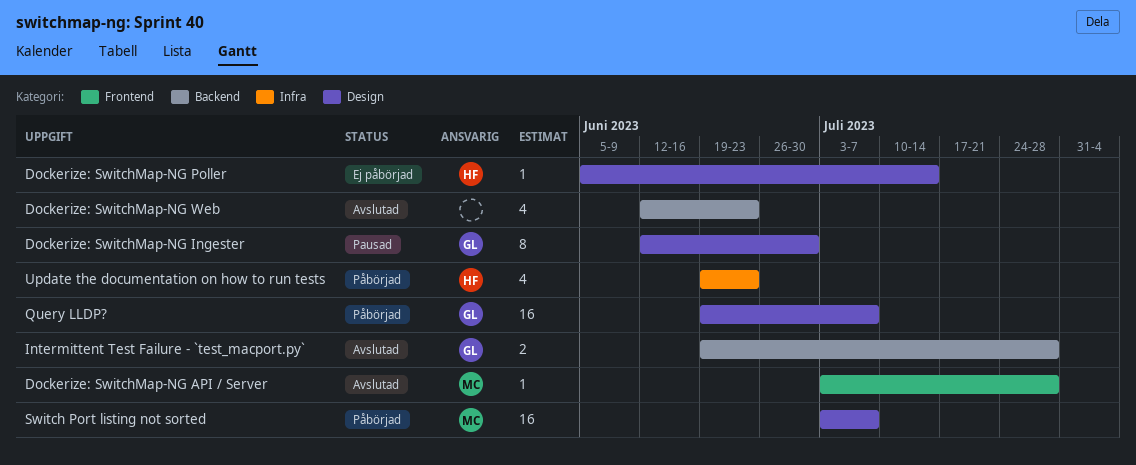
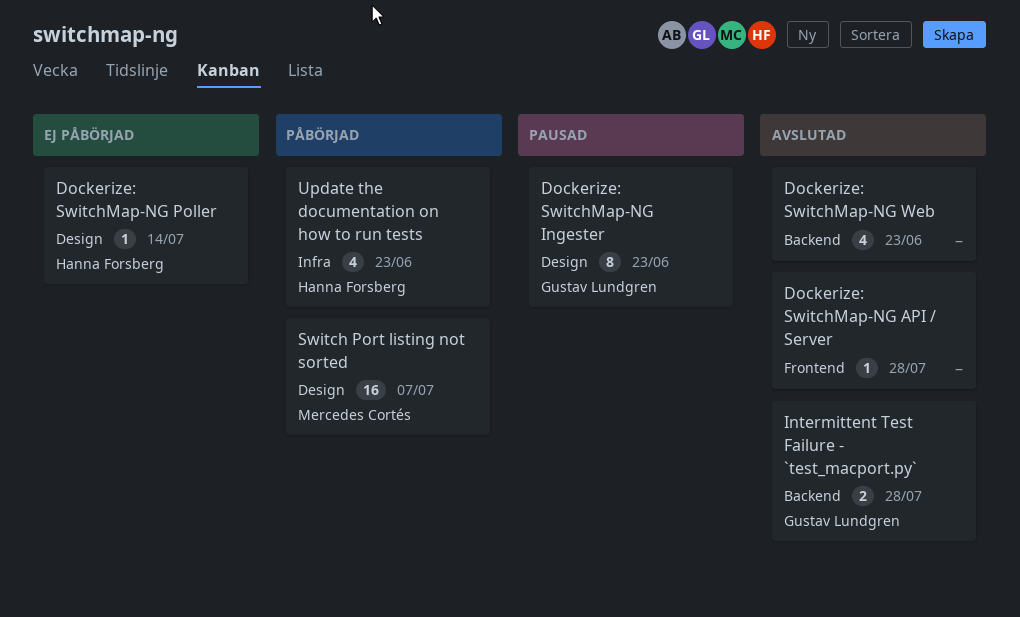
Dockerize: SwitchMap-NG API / Server, owner: Mercedes Cortés -> none
Dockerize: SwitchMap-NG Ingester, due: Jun 30 -> Jun 23
Query LLDP?: present -> none

